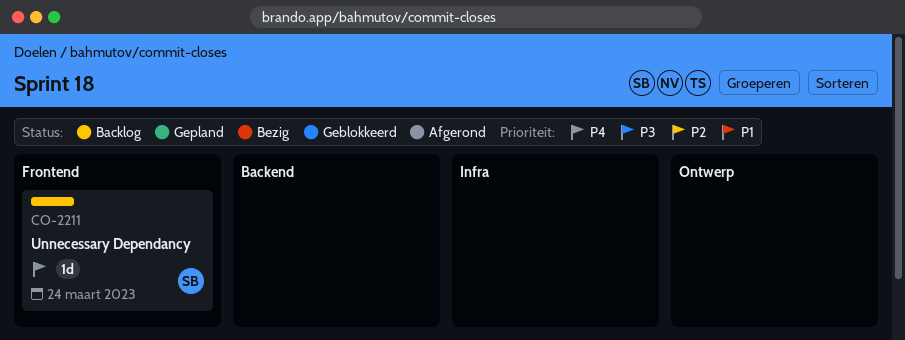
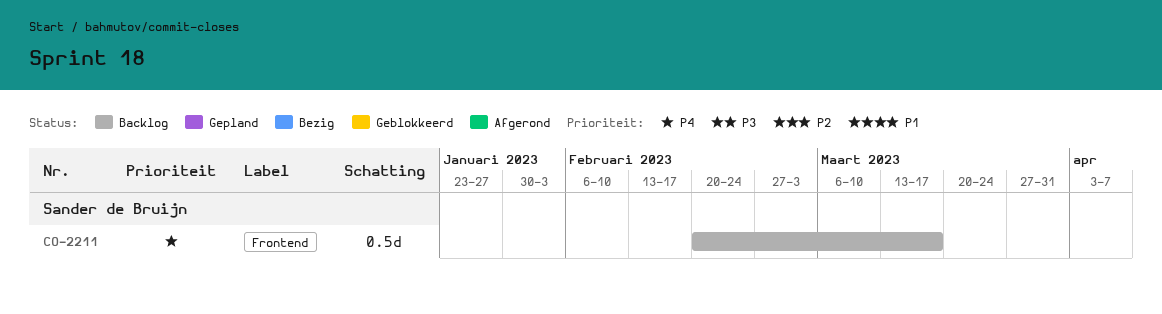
CO-2211, estimate: 1d -> 0.5d
CO-2211, due: Mar 24 -> Mar 17

